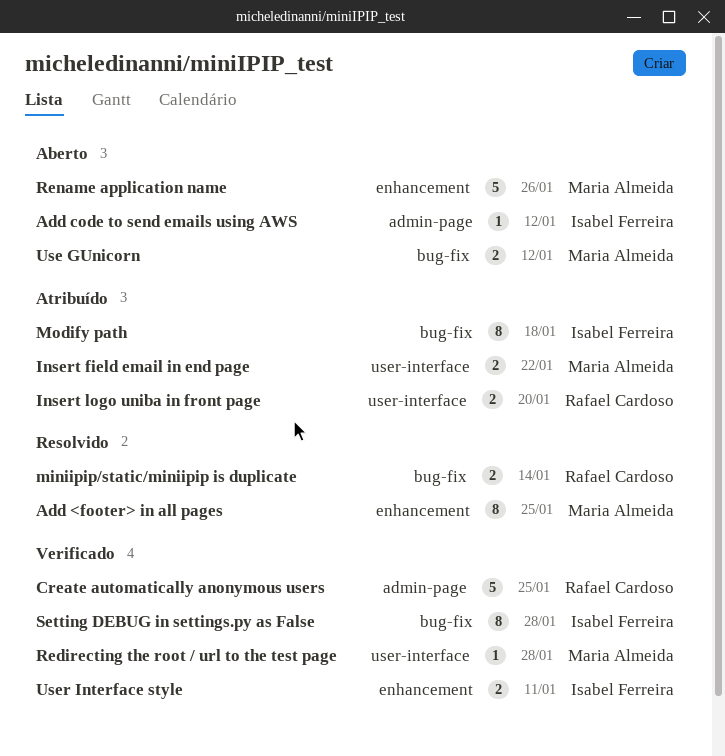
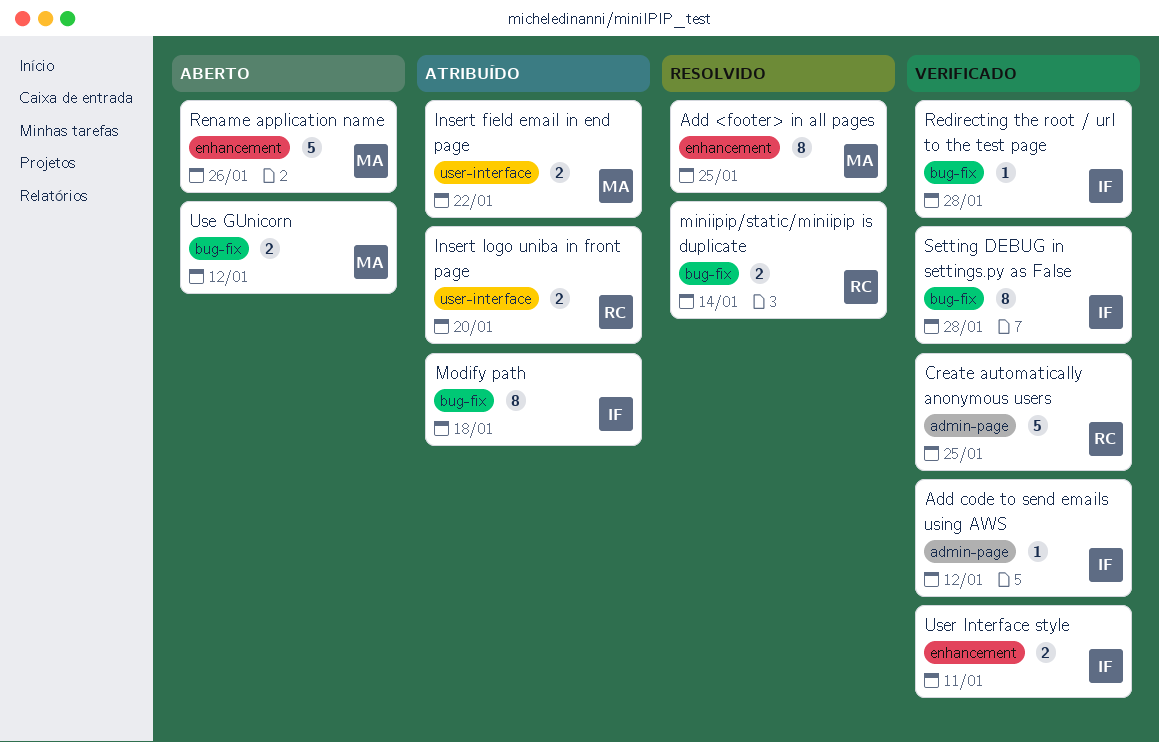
Add code to send emails using AWS, status: Aberto -> Verificado
Redirecting the root / url to the test page, owner: Maria Almeida -> Isabel Ferreira
Redirecting the root / url to the test page, label: user-interface -> bug-fix

